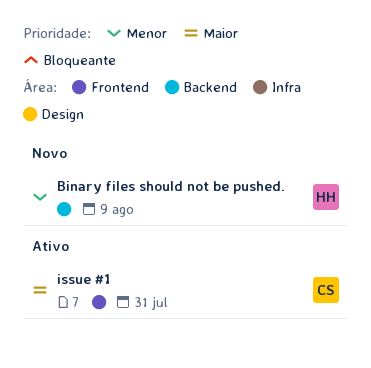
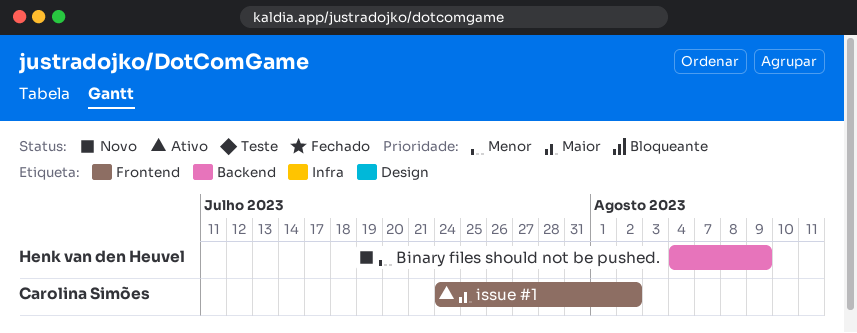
issue #1, due: Jul 31 -> Aug 2

